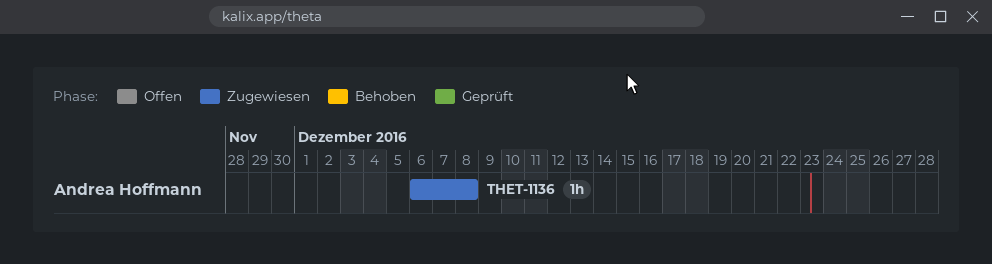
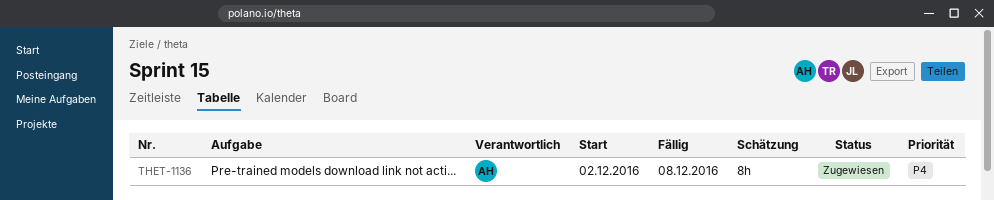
THET-1136, estimate: 1h -> 8h
THET-1136, start: Dec 6 -> Dec 2

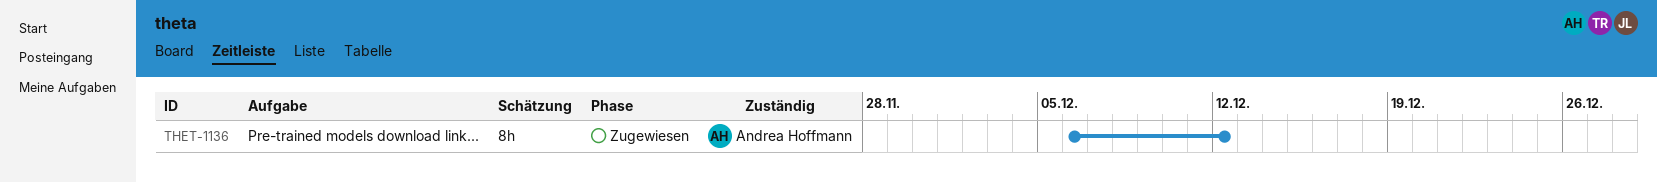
THET-1136, start: Dec 2 -> Dec 6
THET-1136, due: Dec 8 -> Dec 12

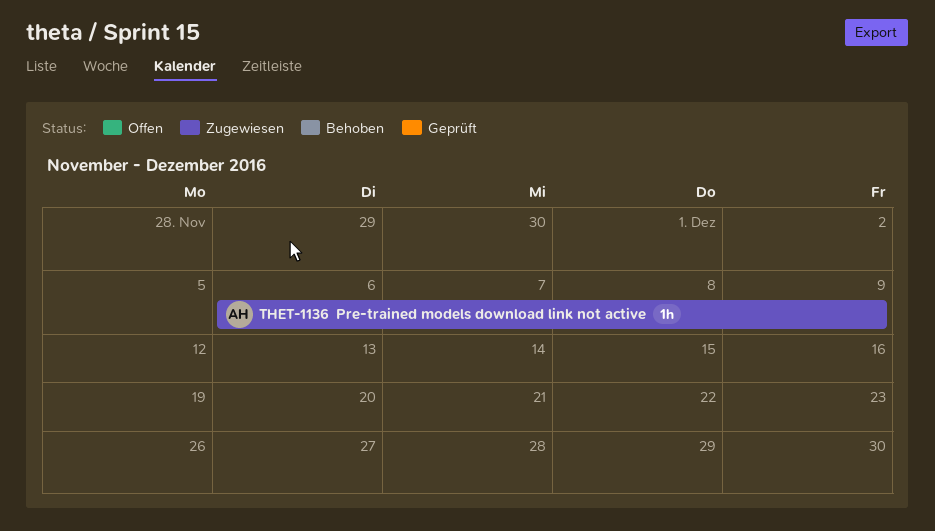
THET-1136, estimate: 8h -> 1h
THET-1136, due: Dec 12 -> Dec 9

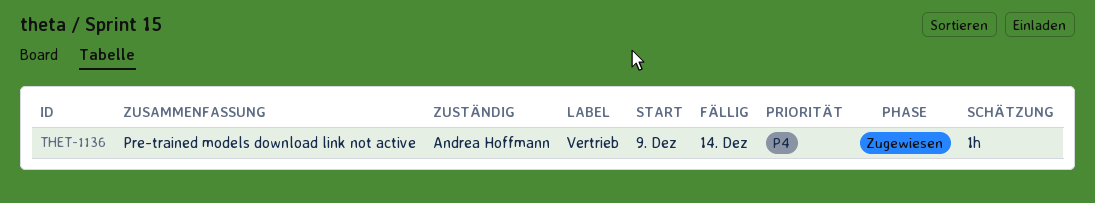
THET-1136, start: Dec 6 -> Dec 9
THET-1136, due: Dec 9 -> Dec 14

